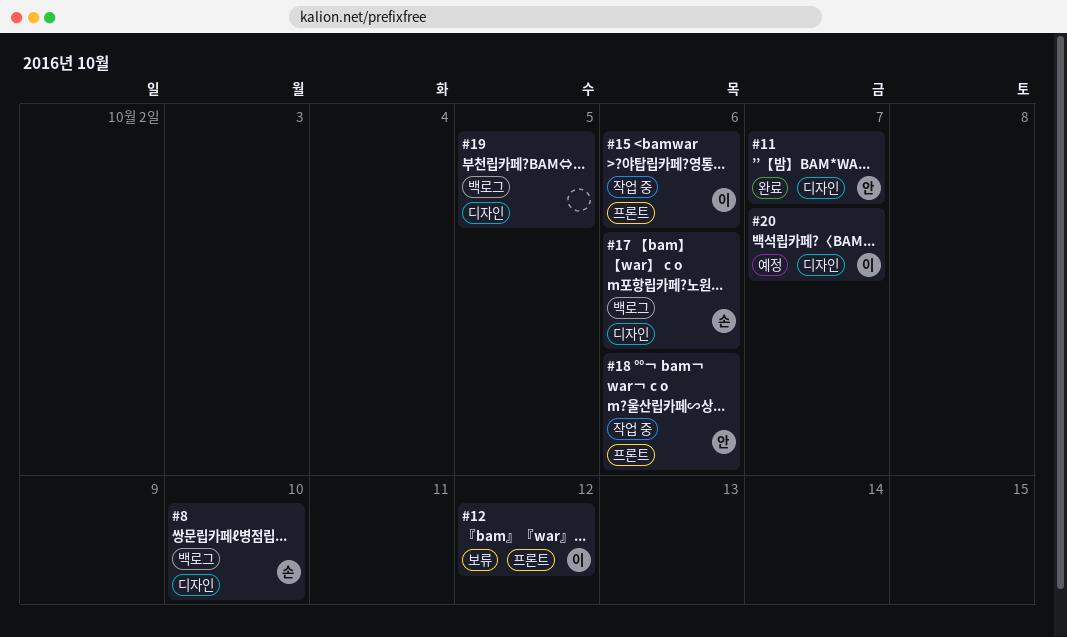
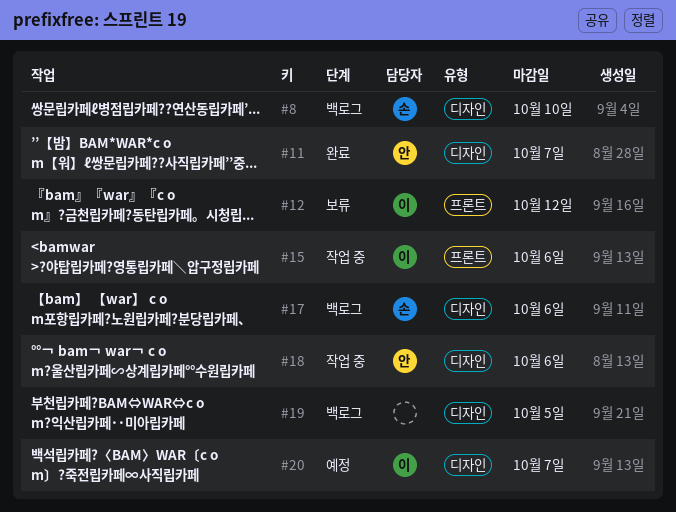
#18, label: 프론트 -> 디자인

